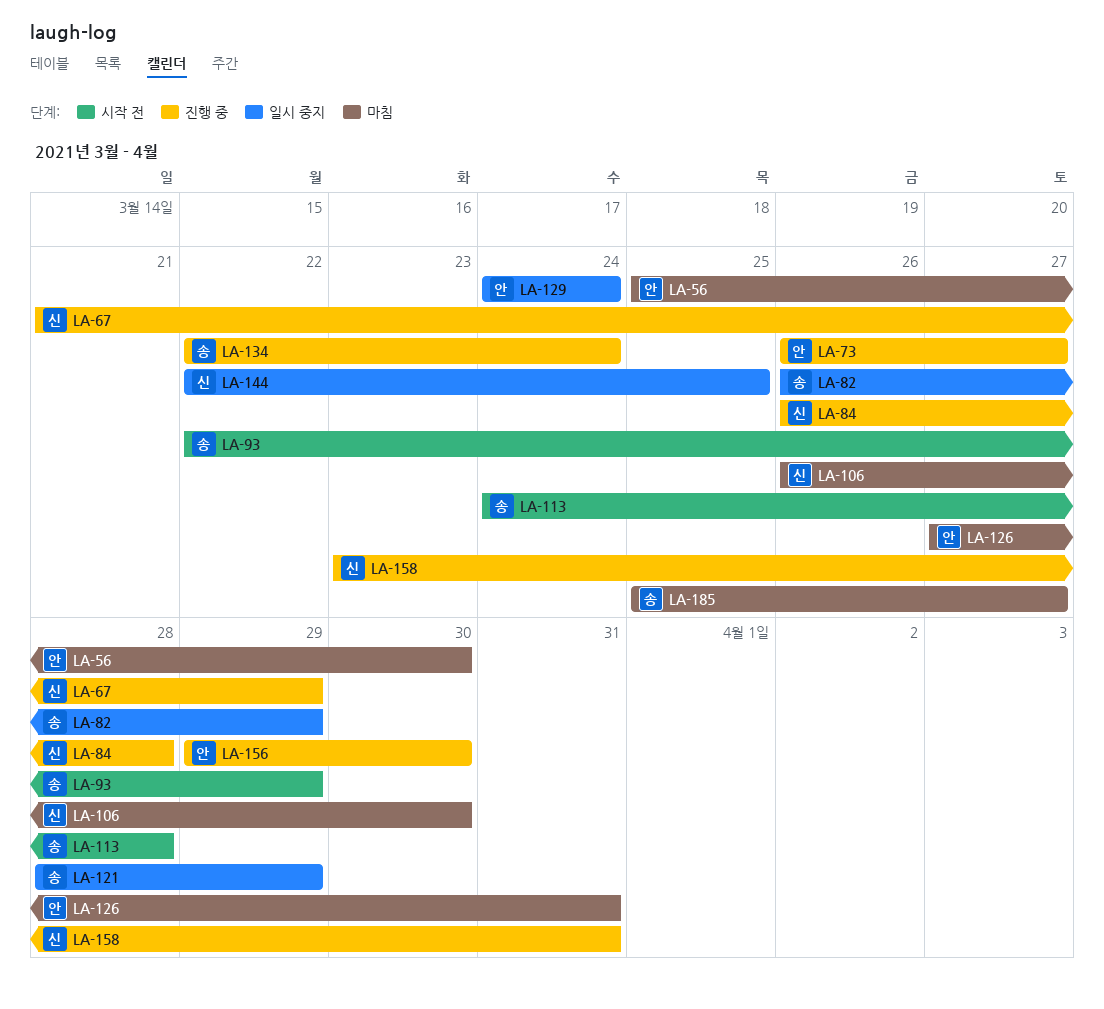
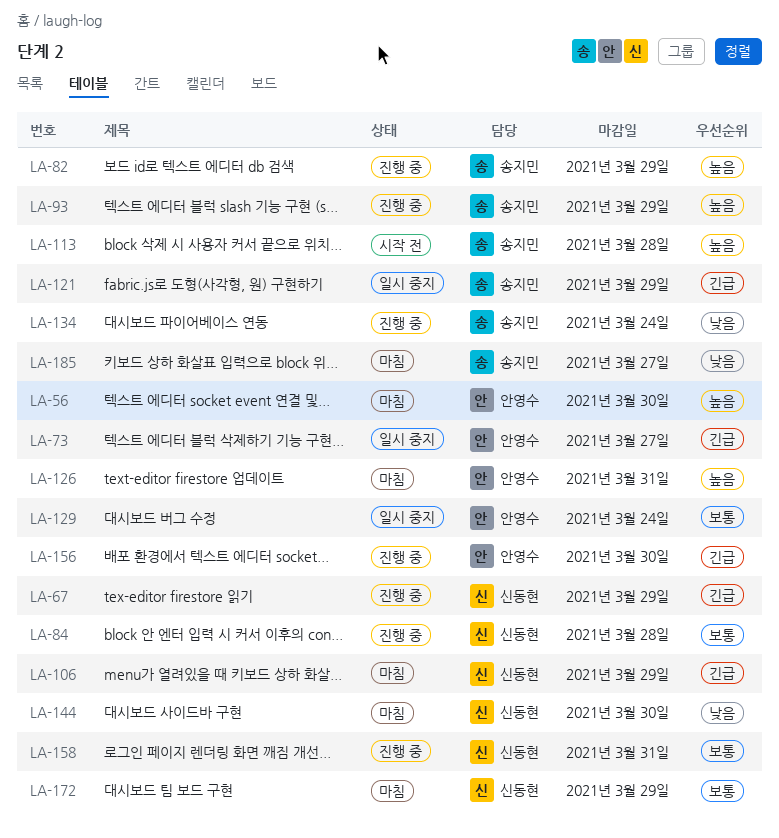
LA-73, status: 진행 중 -> 일시 중지
LA-82, status: 일시 중지 -> 진행 중
LA-93, status: 시작 전 -> 진행 중
LA-106, due: Mar 30 -> Mar 29
LA-144, status: 일시 중지 -> 마침
LA-144, due: Mar 25 -> Mar 30
LA-172: none -> present

